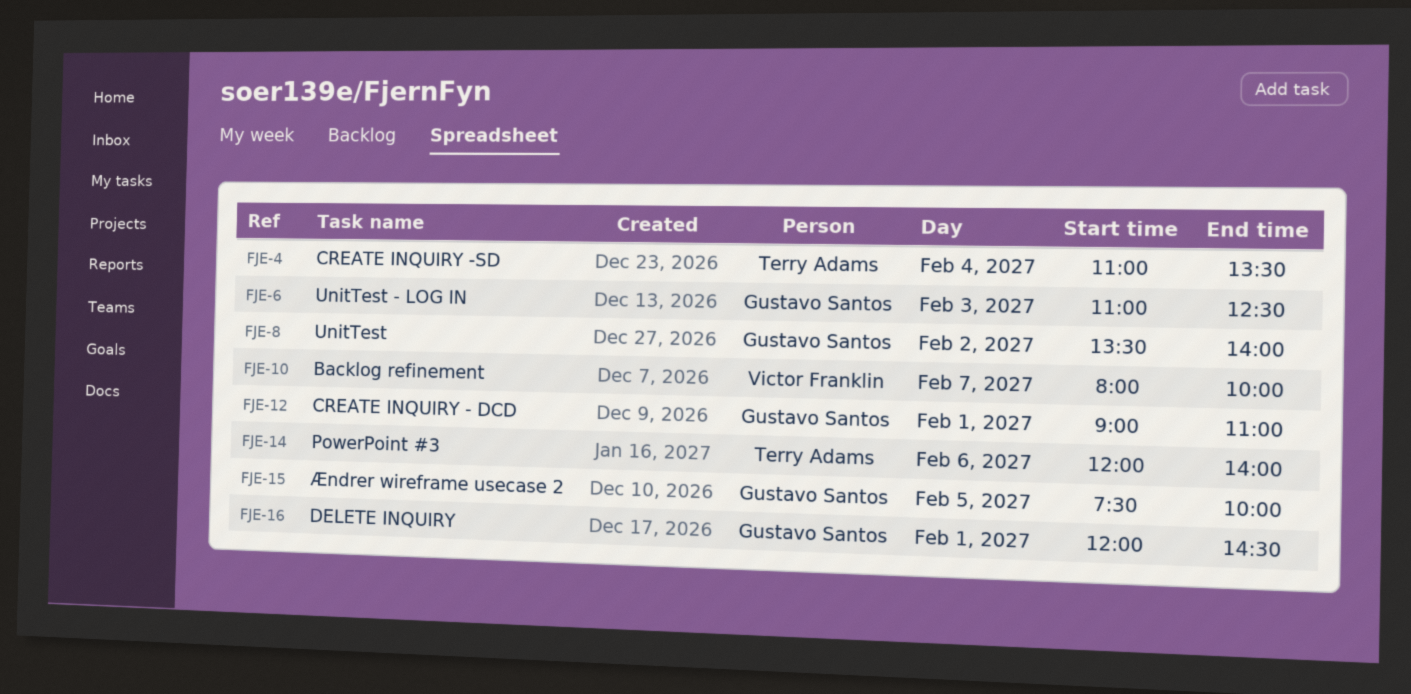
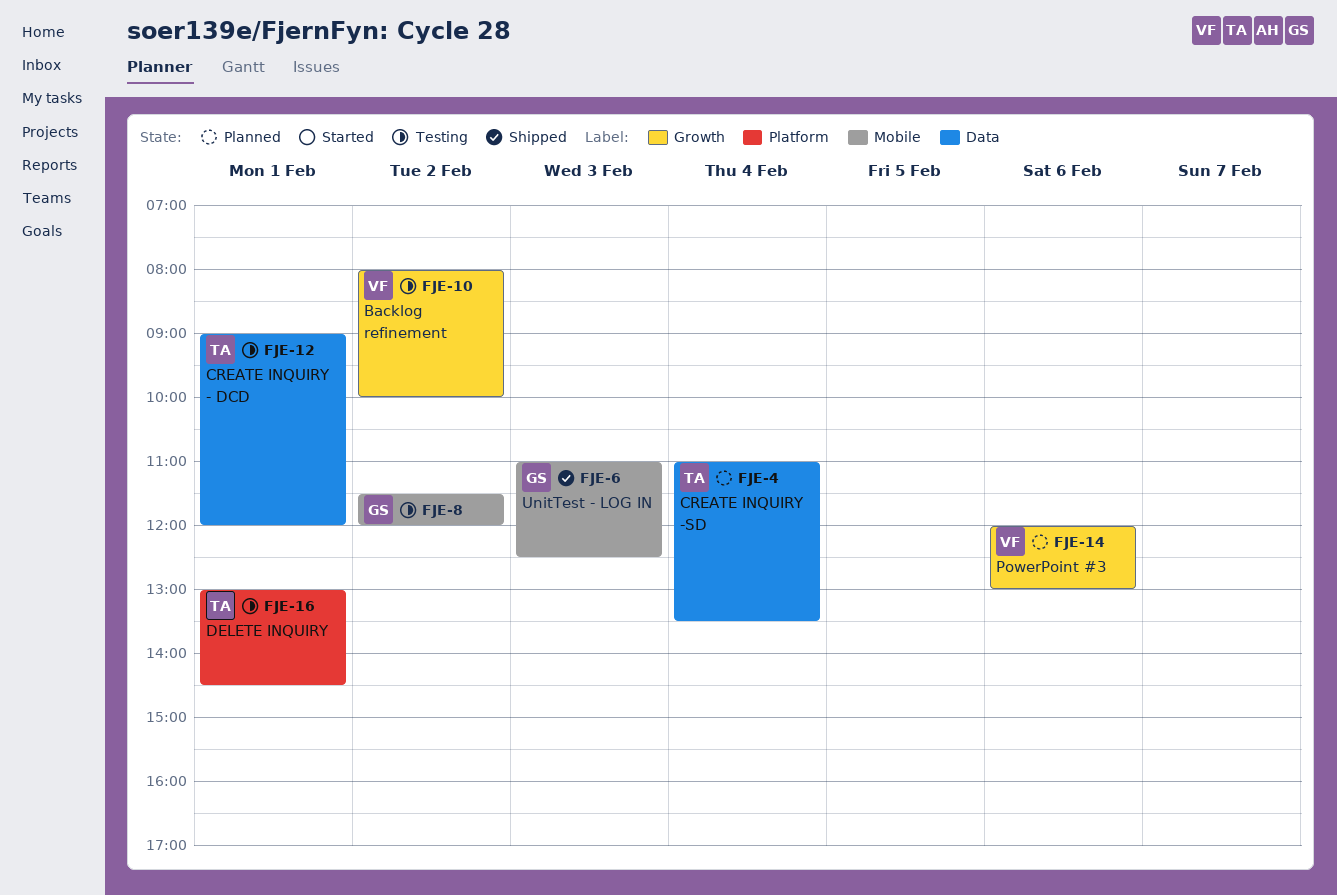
FJE-8, begins: 13:30 -> 11:30
FJE-8, ends: 14:00 -> 12:00
FJE-10, day: Feb 7 -> Feb 2
FJE-12, owner: Gustavo Santos -> Terry Adams
FJE-12, ends: 11:00 -> 12:00
FJE-14, owner: Terry Adams -> Victor Franklin
FJE-14, ends: 14:00 -> 13:00
FJE-15: present -> none
FJE-16, owner: Gustavo Santos -> Terry Adams
FJE-16, begins: 12:00 -> 13:00

